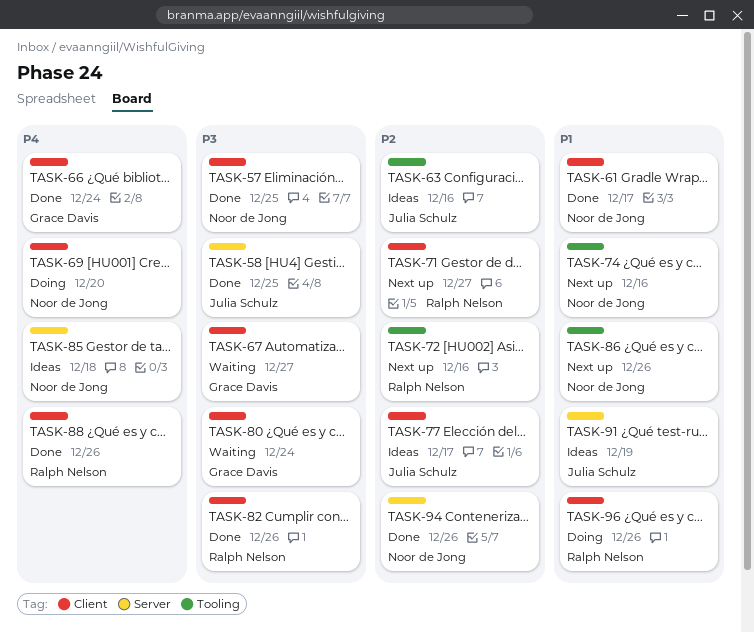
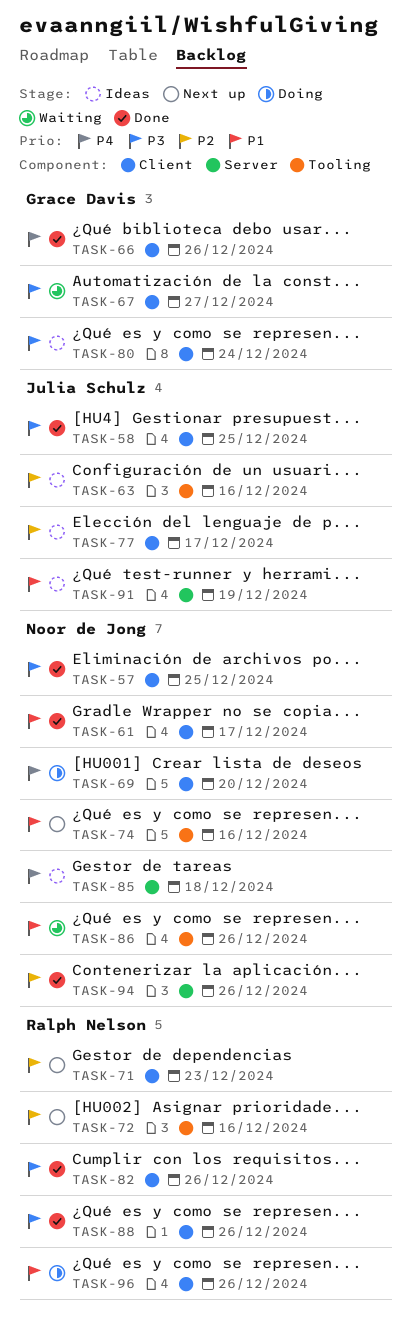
TASK-58, label: Server -> Client
TASK-66, due: Dec 24 -> Dec 26
TASK-71, due: Dec 27 -> Dec 23
TASK-80, status: Waiting -> Ideas
TASK-86, status: Next up -> Waiting
TASK-88, priority: P4 -> P3

